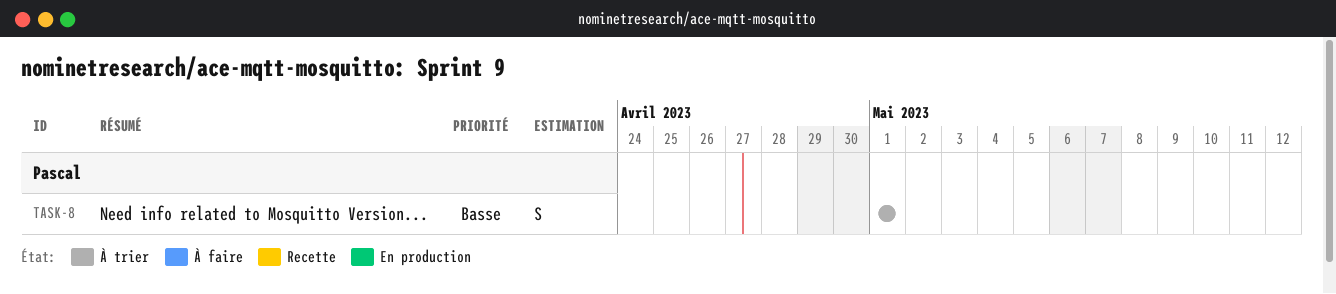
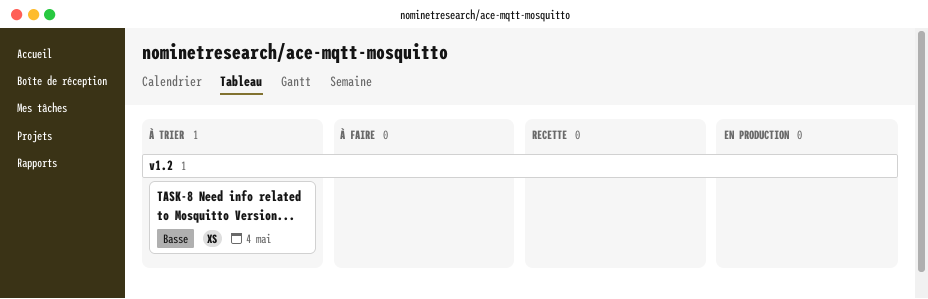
TASK-8, estimate: S -> XS
TASK-8, due: May 1 -> May 4

